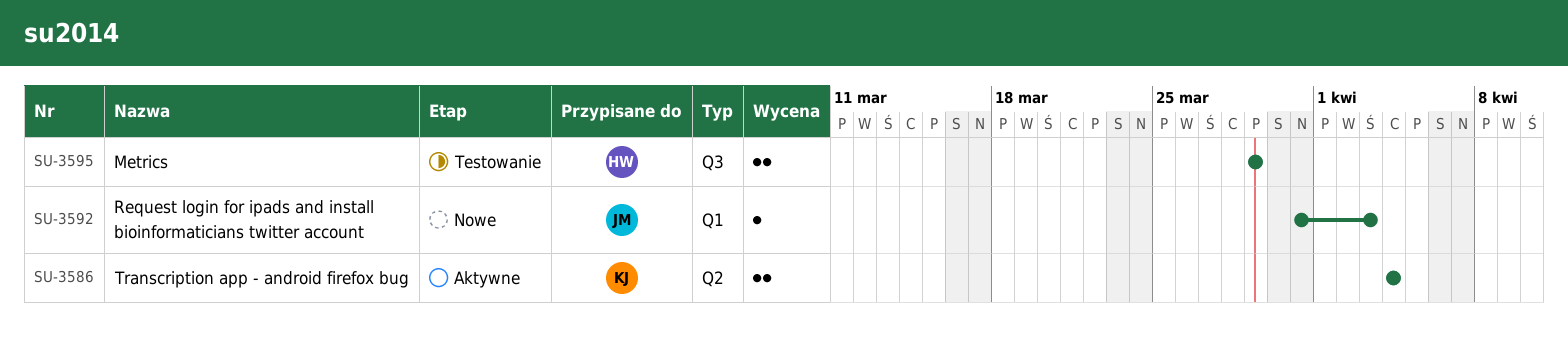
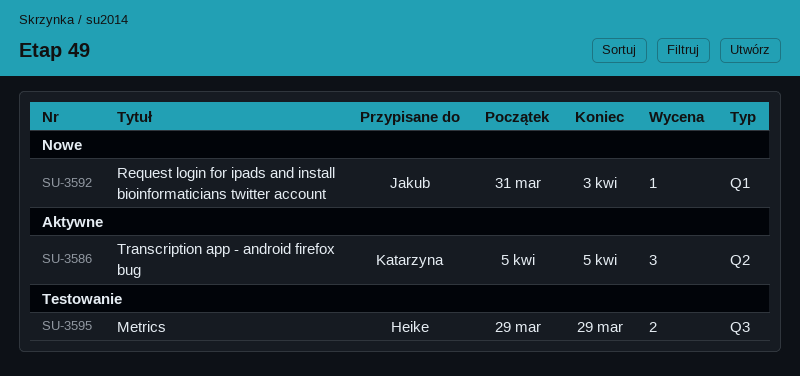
SU-3586, estimate: 2 -> 3
SU-3586, start: Apr 4 -> Apr 5
SU-3586, due: Apr 4 -> Apr 5

